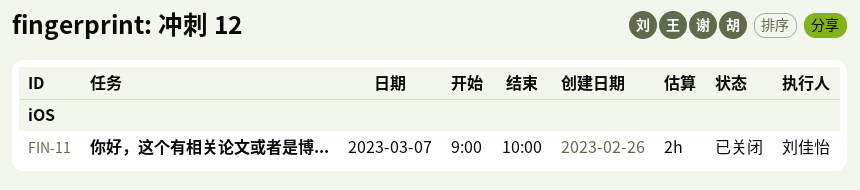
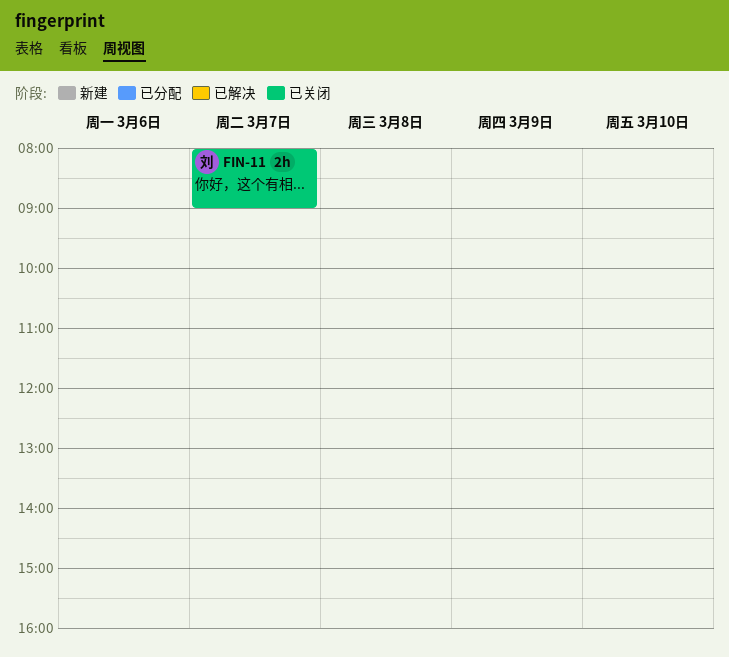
FIN-11, begins: 09:00 -> 08:00
FIN-11, ends: 10:00 -> 09:00

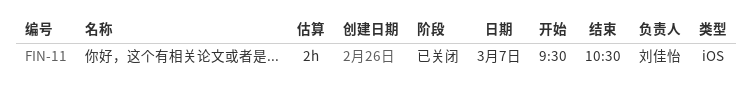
FIN-11, begins: 08:00 -> 09:30
FIN-11, ends: 09:00 -> 10:30

